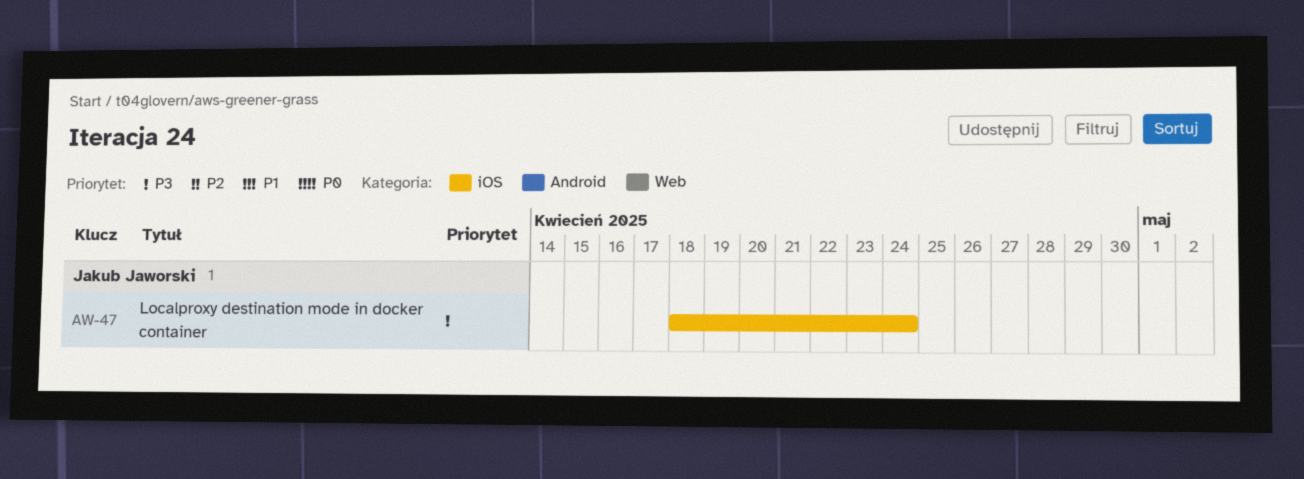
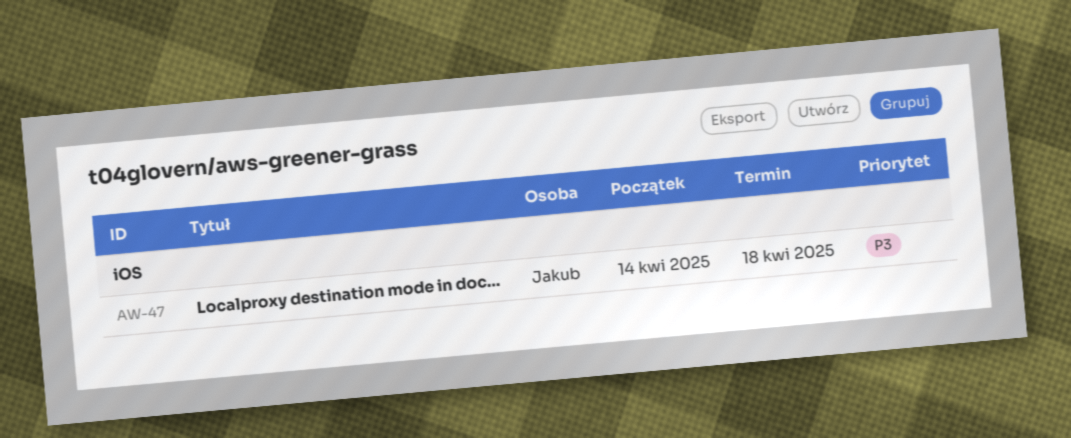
AW-47, start: Apr 18 -> Apr 14
AW-47, due: Apr 24 -> Apr 18

